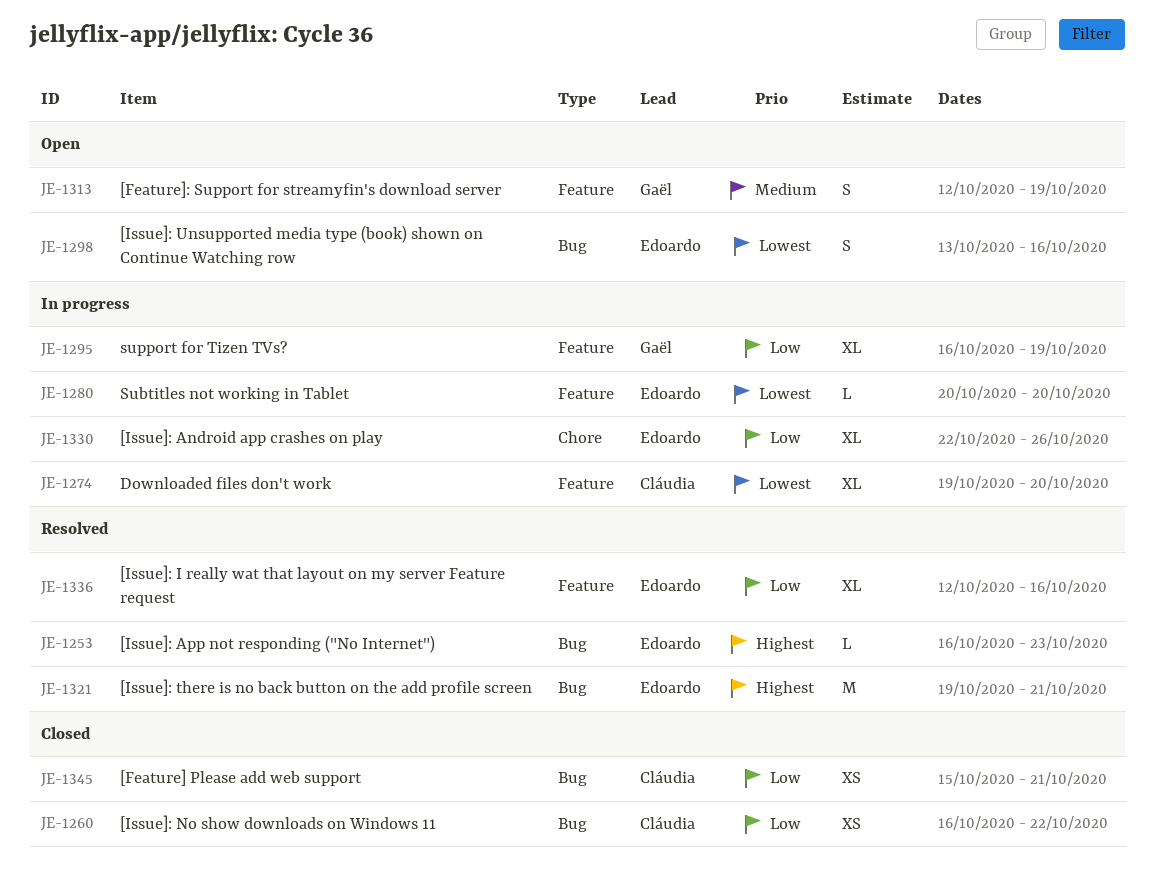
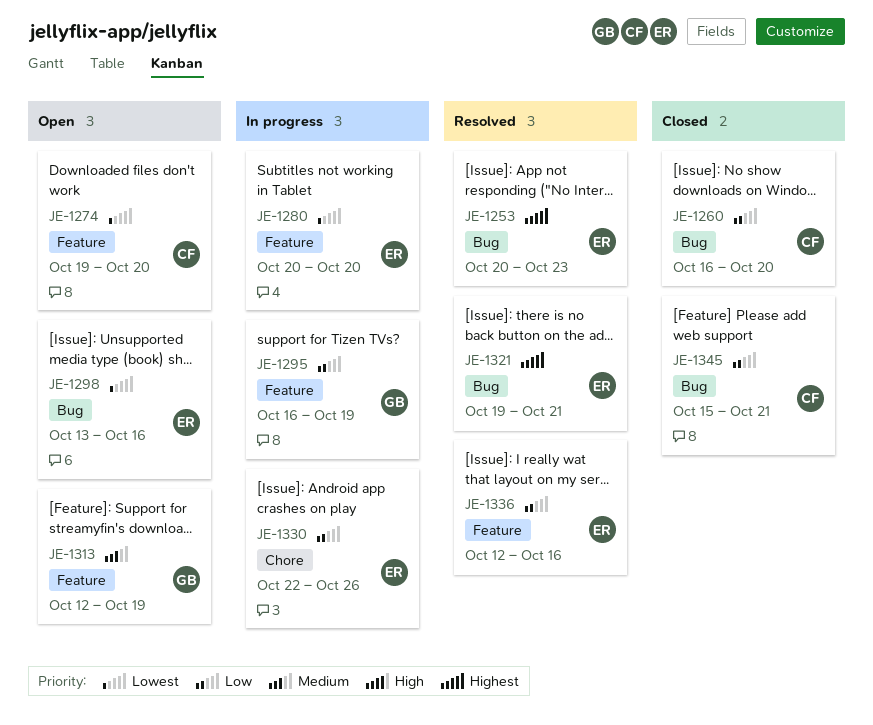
JE-1253, start: Oct 16 -> Oct 20
JE-1260, due: Oct 22 -> Oct 20
JE-1274, status: In progress -> Open

